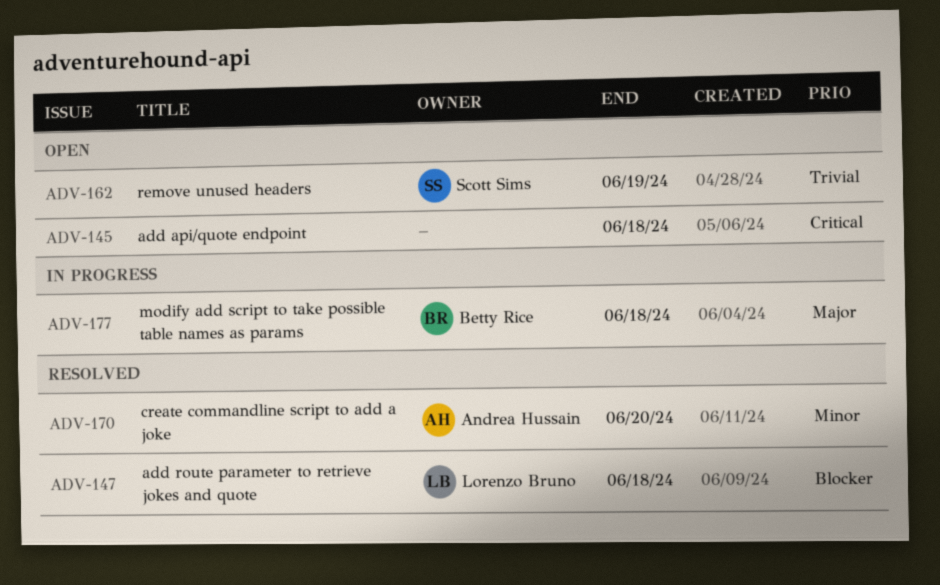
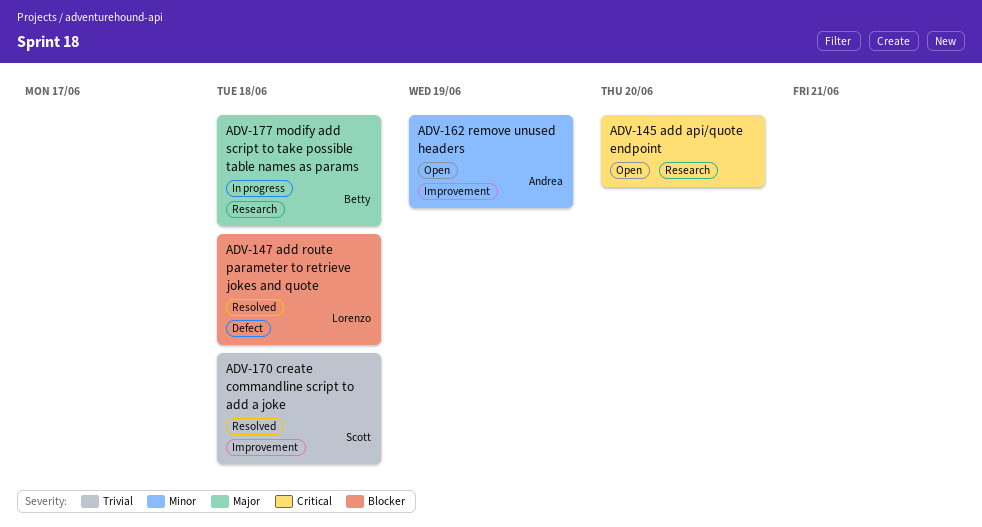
ADV-145, due: Jun 18 -> Jun 20
ADV-162, owner: Scott Sims -> Andrea Hussain
ADV-162, priority: Trivial -> Minor
ADV-170, owner: Andrea Hussain -> Scott Sims
ADV-170, priority: Minor -> Trivial
ADV-170, due: Jun 20 -> Jun 18

